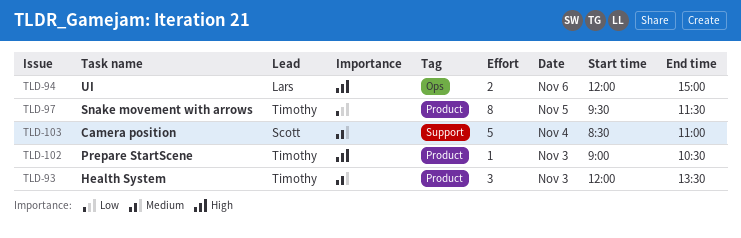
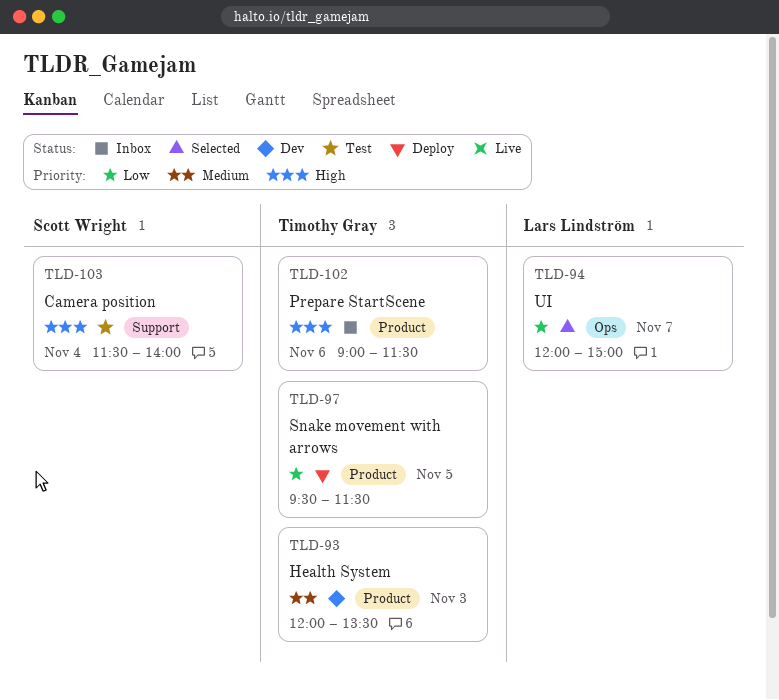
TLD-94, priority: High -> Low
TLD-94, day: Nov 6 -> Nov 7
TLD-102, day: Nov 3 -> Nov 6
TLD-102, ends: 10:30 -> 11:30
TLD-103, priority: Medium -> High
TLD-103, begins: 08:30 -> 11:30
TLD-103, ends: 11:00 -> 14:00

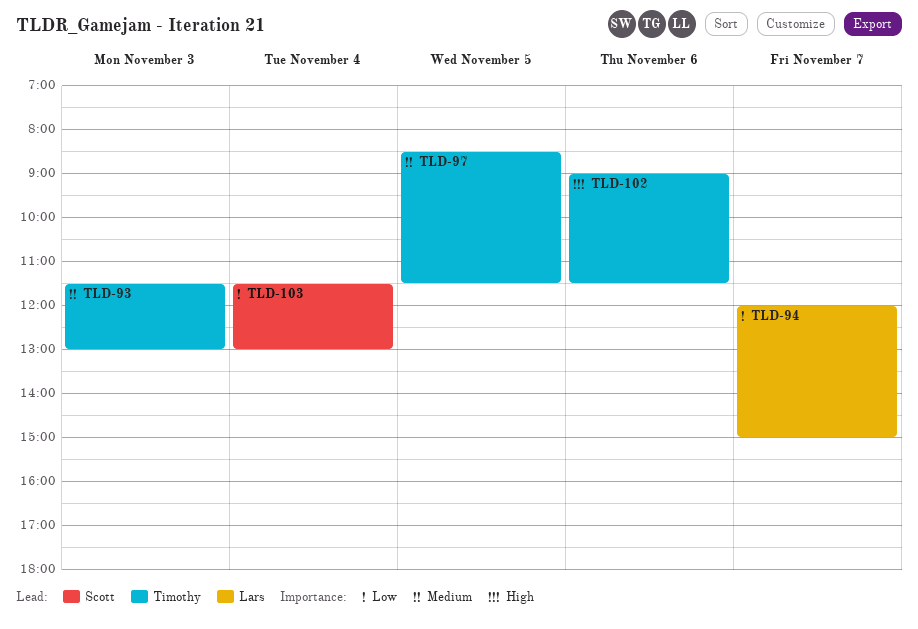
TLD-93, begins: 12:00 -> 11:30
TLD-93, ends: 13:30 -> 13:00
TLD-97, priority: Low -> Medium
TLD-97, begins: 09:30 -> 08:30
TLD-103, priority: High -> Low
TLD-103, ends: 14:00 -> 13:00

